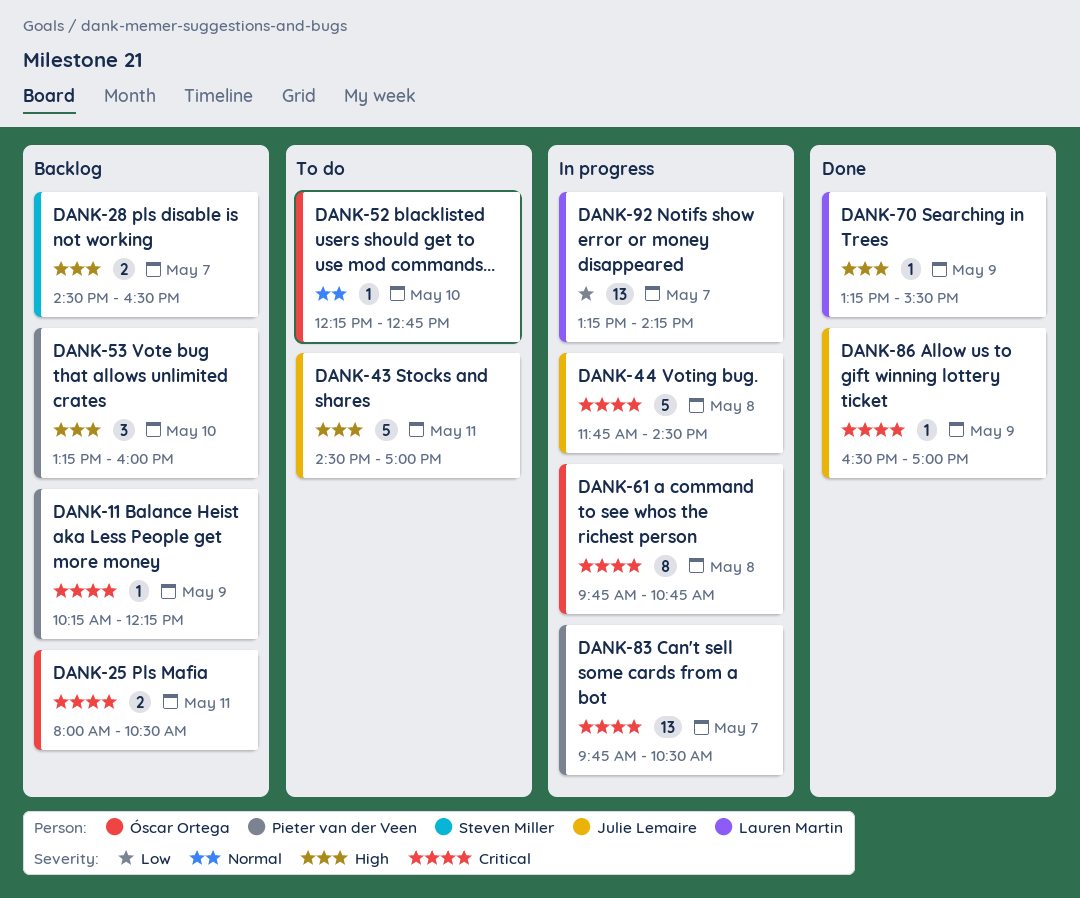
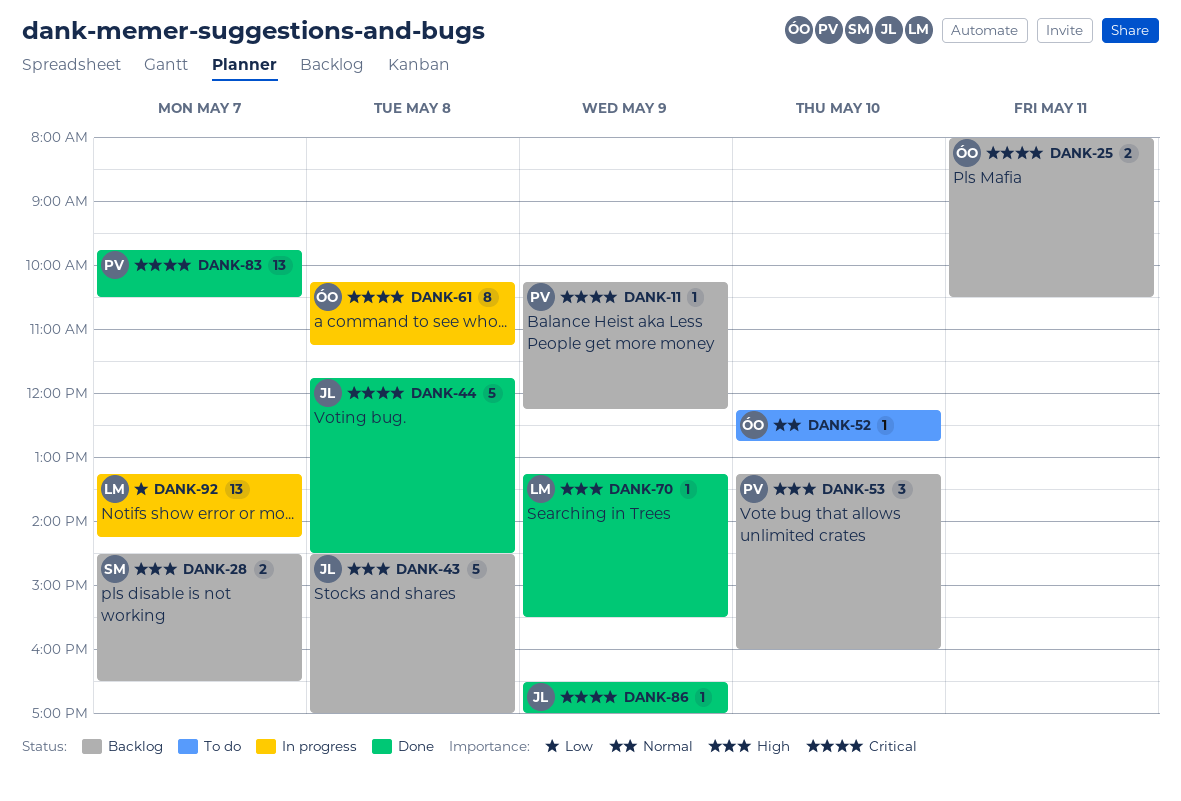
DANK-43, status: To do -> Backlog
DANK-43, day: May 11 -> May 8
DANK-44, status: In progress -> Done
DANK-61, begins: 09:45 -> 10:15
DANK-61, ends: 10:45 -> 11:15
DANK-83, status: In progress -> Done

